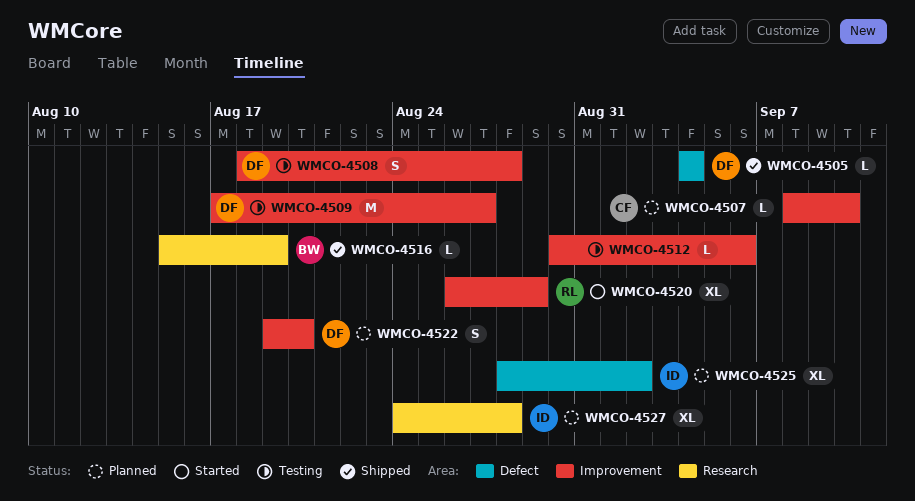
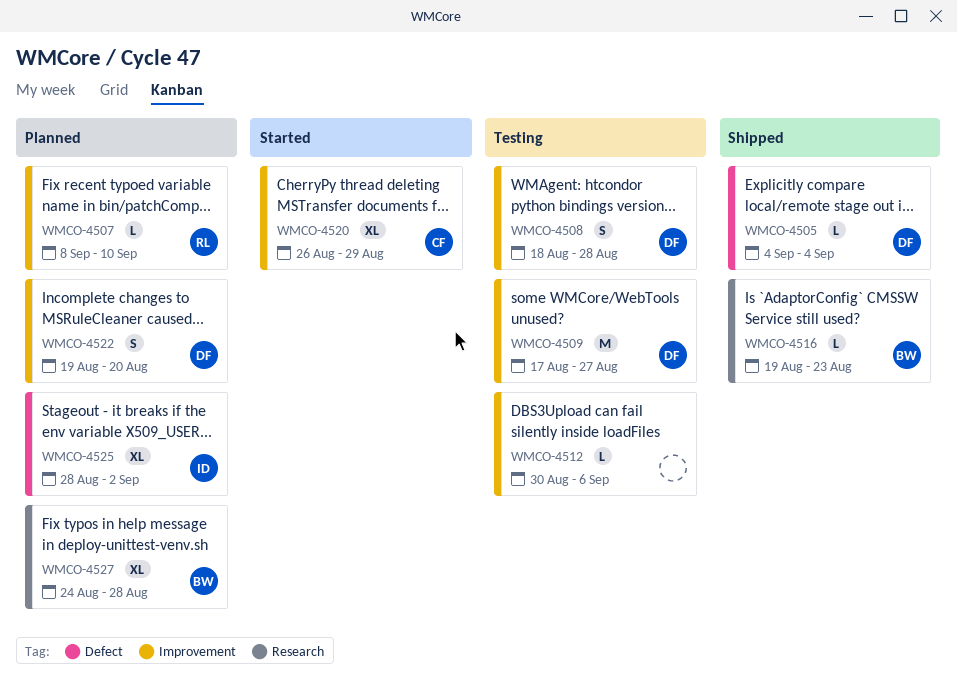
WMCO-4507, owner: CF -> RL
WMCO-4516, start: Aug 15 -> Aug 19
WMCO-4516, due: Aug 19 -> Aug 23
WMCO-4520, owner: RL -> CF
WMCO-4527, owner: ID -> BW

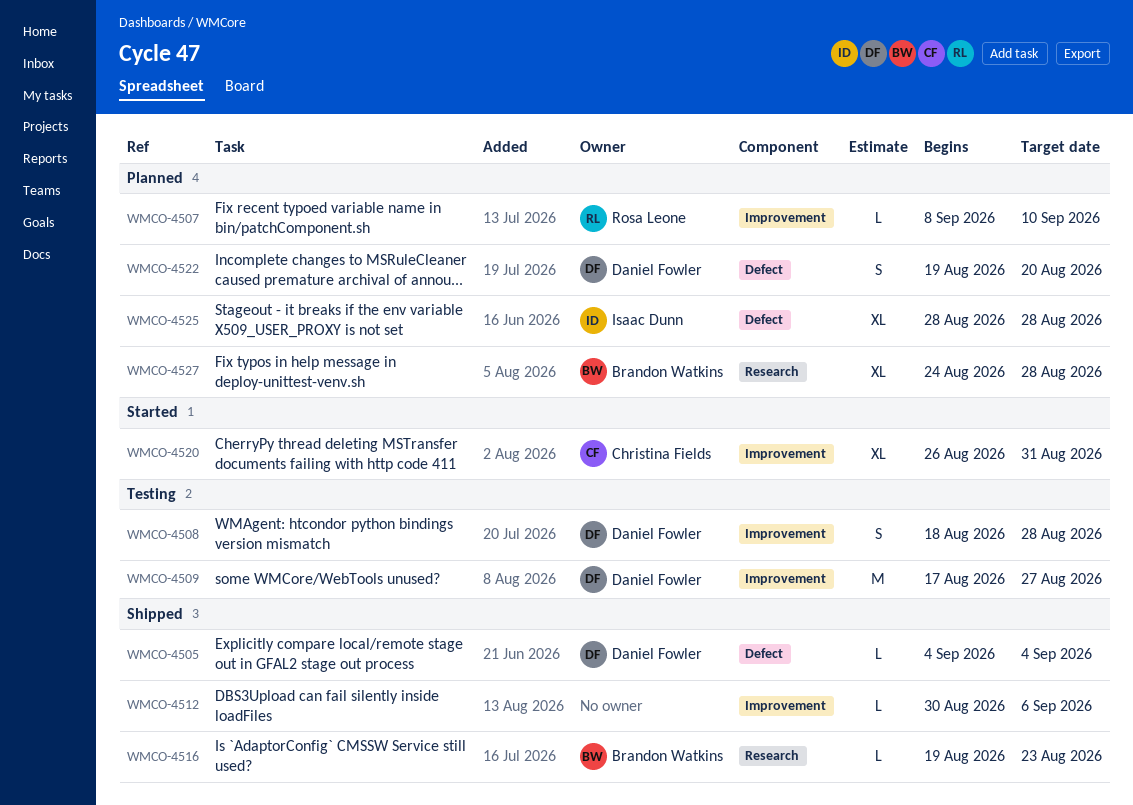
WMCO-4512, status: Testing -> Shipped
WMCO-4520, due: Aug 29 -> Aug 31
WMCO-4522, label: Improvement -> Defect
WMCO-4525, due: Sep 2 -> Aug 28

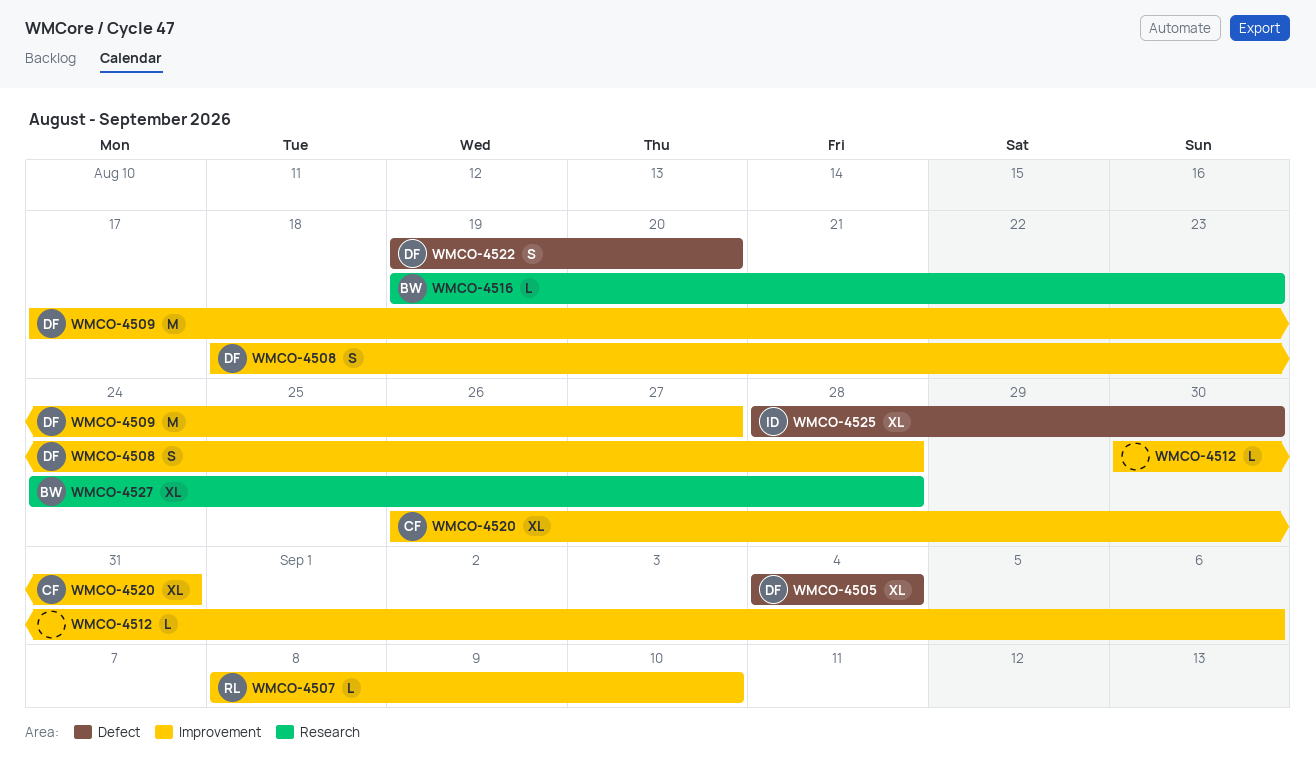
WMCO-4505, estimate: L -> XL
WMCO-4525, due: Aug 28 -> Aug 30

